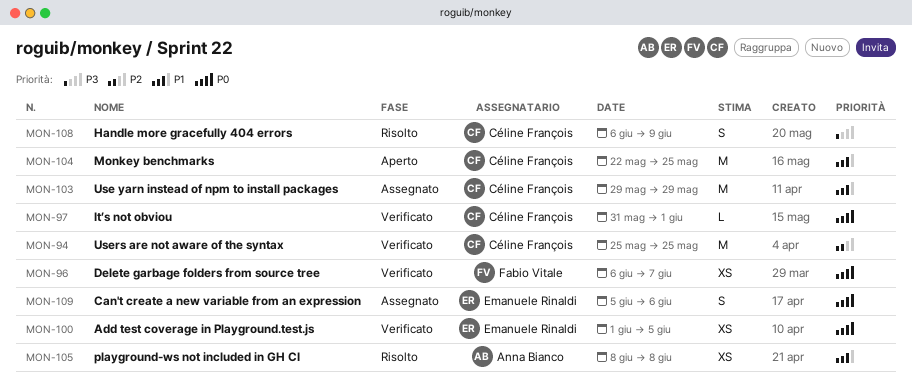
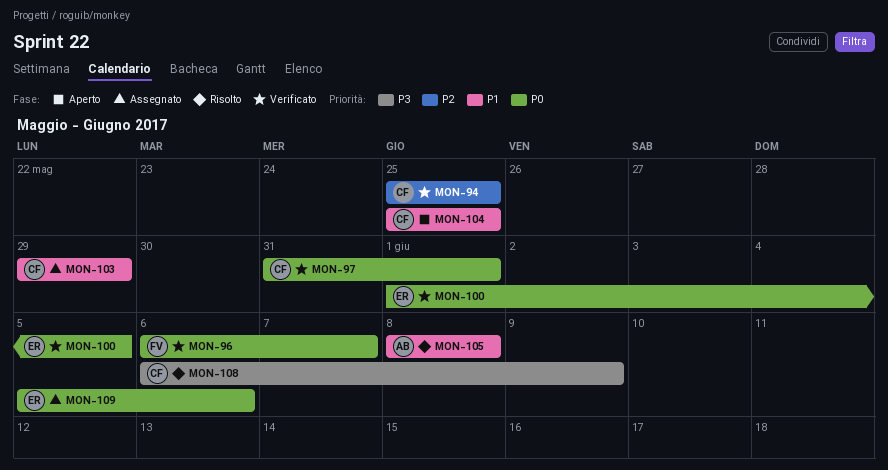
MON-104, start: May 22 -> May 25

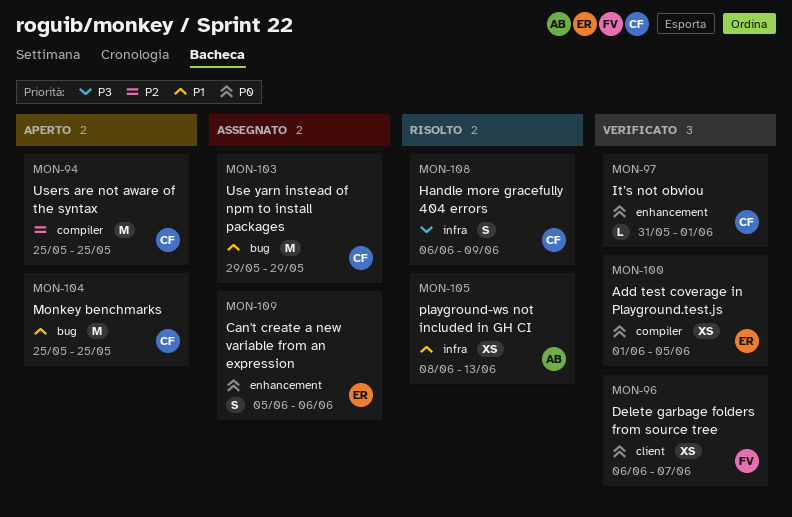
MON-94, status: Verificato -> Aperto
MON-105, due: Jun 8 -> Jun 13

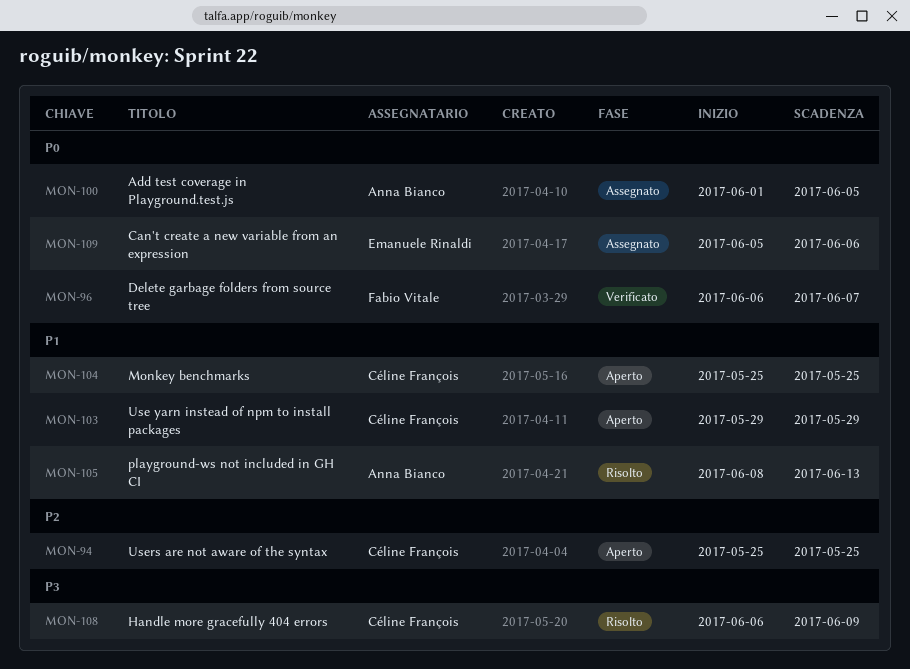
MON-97: present -> none
MON-100, status: Verificato -> Assegnato
MON-100, owner: Emanuele Rinaldi -> Anna Bianco
MON-103, status: Assegnato -> Aperto

